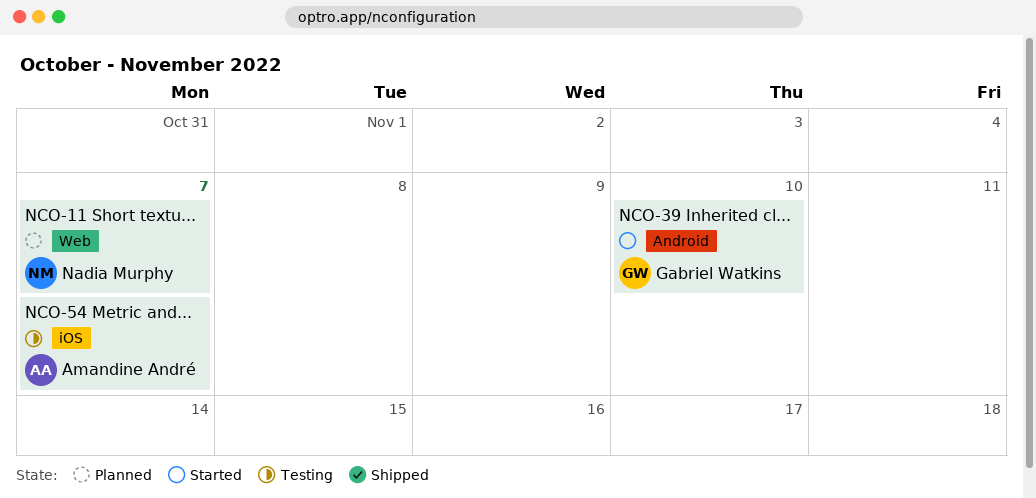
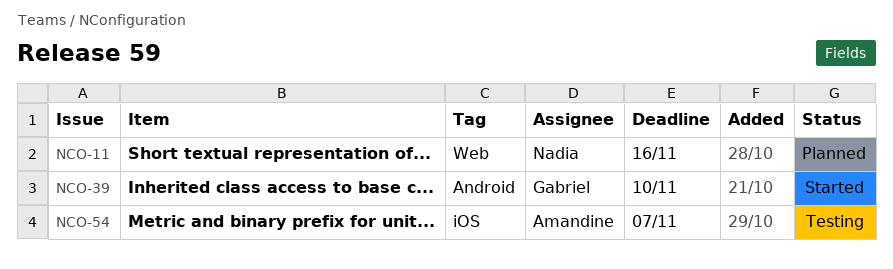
NCO-11, due: Nov 7 -> Nov 16

